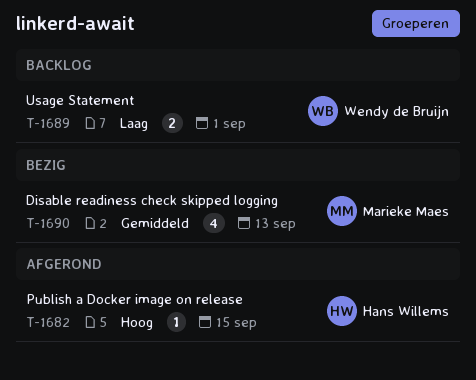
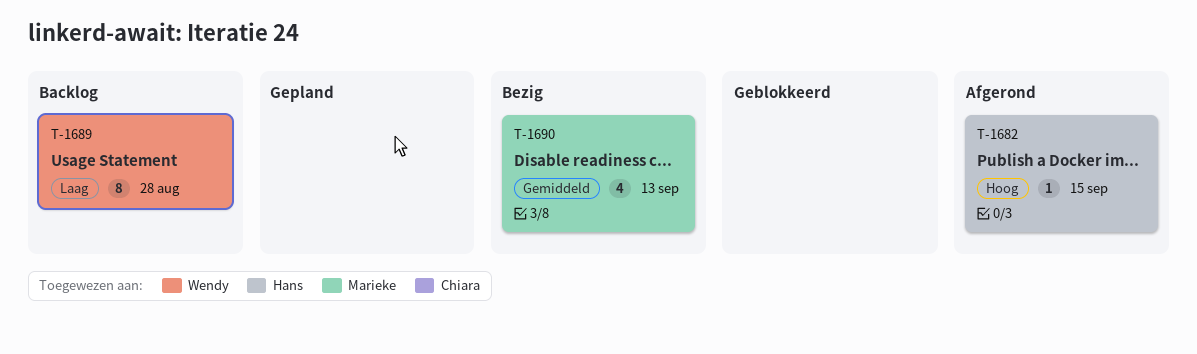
T-1689, estimate: 2 -> 8
T-1689, due: Sep 1 -> Aug 28

